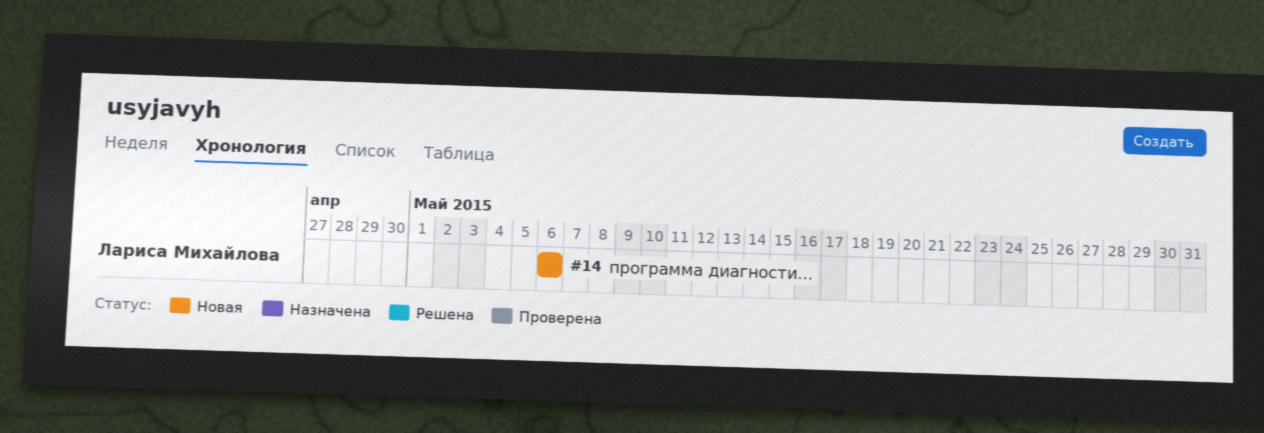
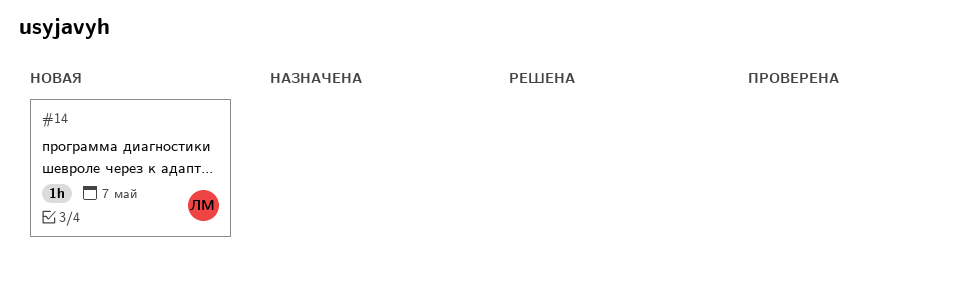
#14, due: May 6 -> May 7

